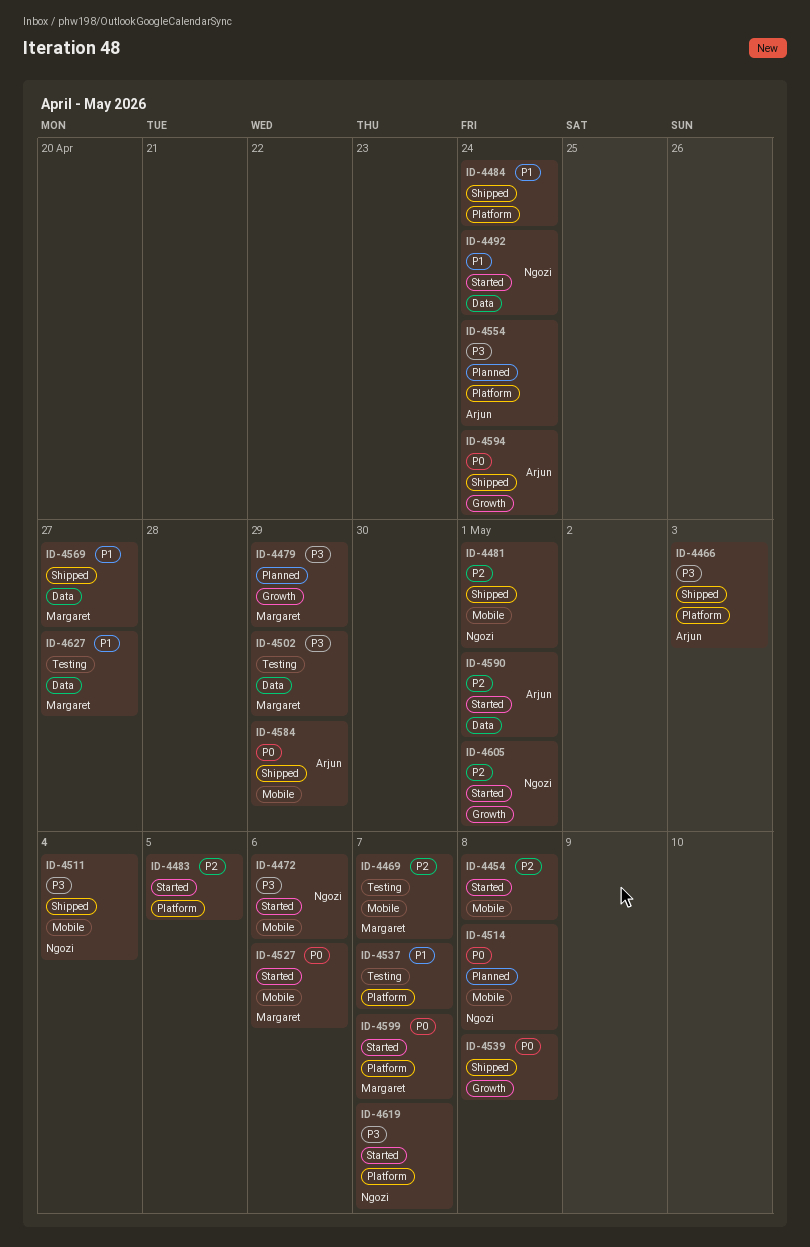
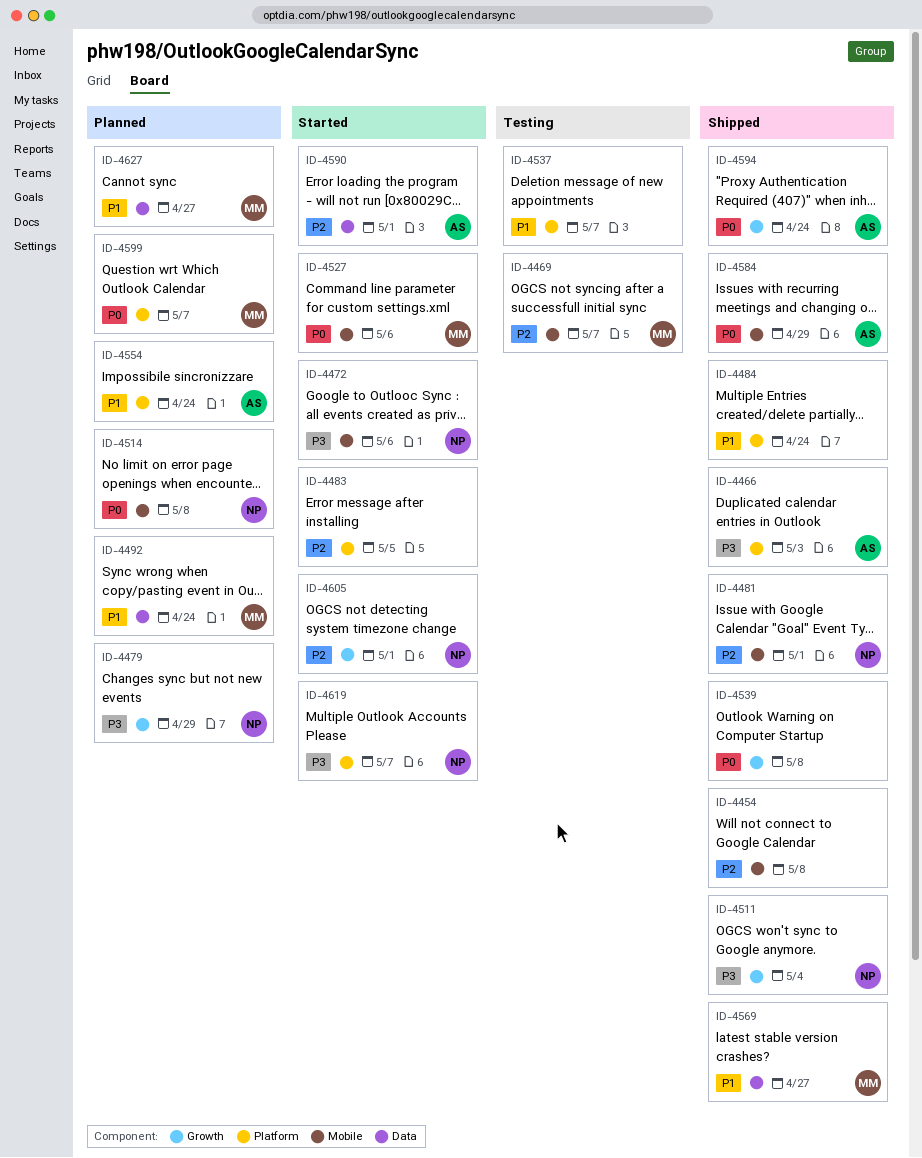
ID-4454, status: Started -> Shipped
ID-4479, owner: Margaret -> Ngozi
ID-4492, status: Started -> Planned
ID-4492, owner: Ngozi -> Margaret
ID-4502: present -> none
ID-4511, label: Mobile -> Growth
ID-4554, priority: P3 -> P1
ID-4599, status: Started -> Planned
ID-4627, status: Testing -> Planned

